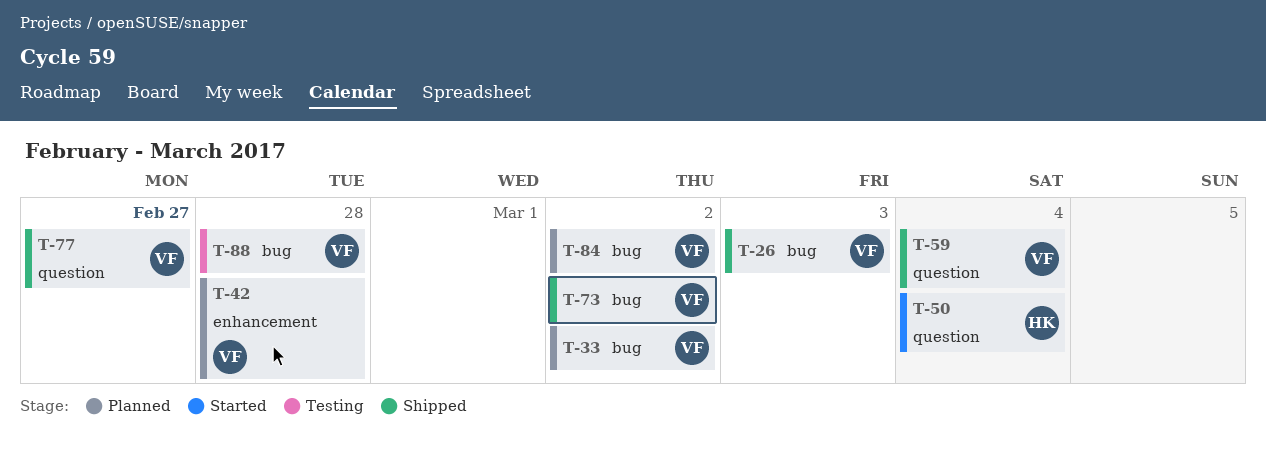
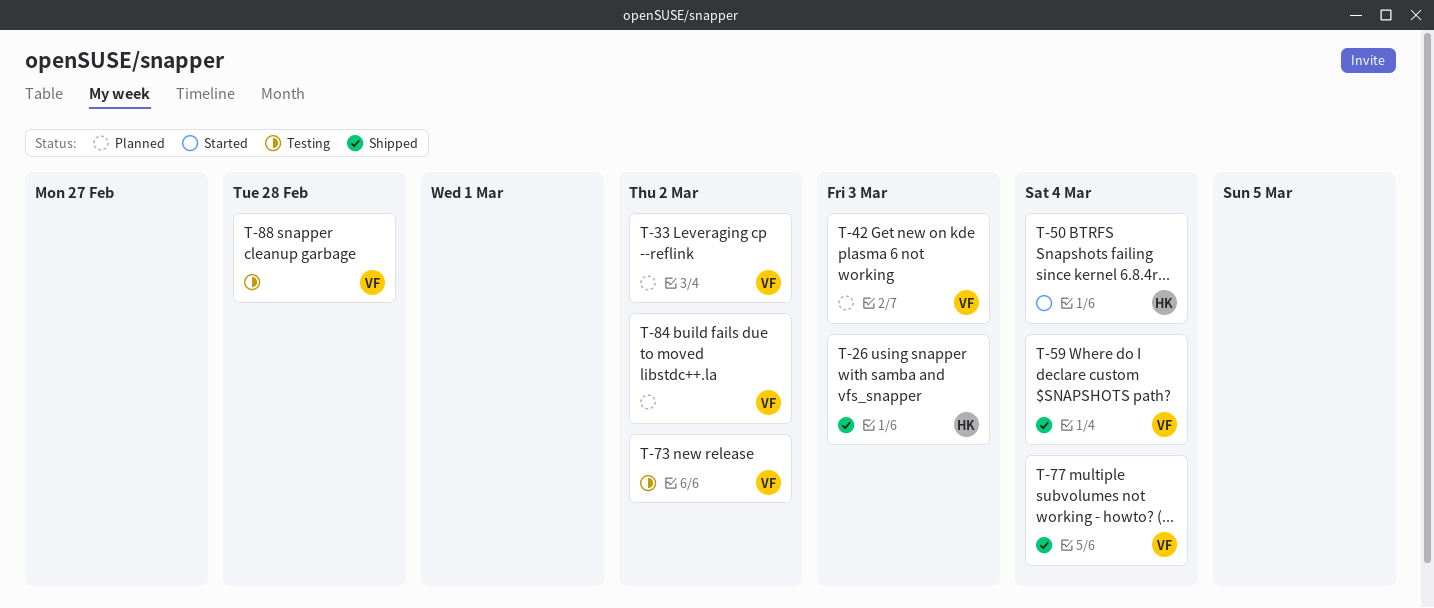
T-26, owner: VF -> HK
T-42, due: Feb 28 -> Mar 3
T-73, status: Shipped -> Testing
T-77, due: Feb 27 -> Mar 4

